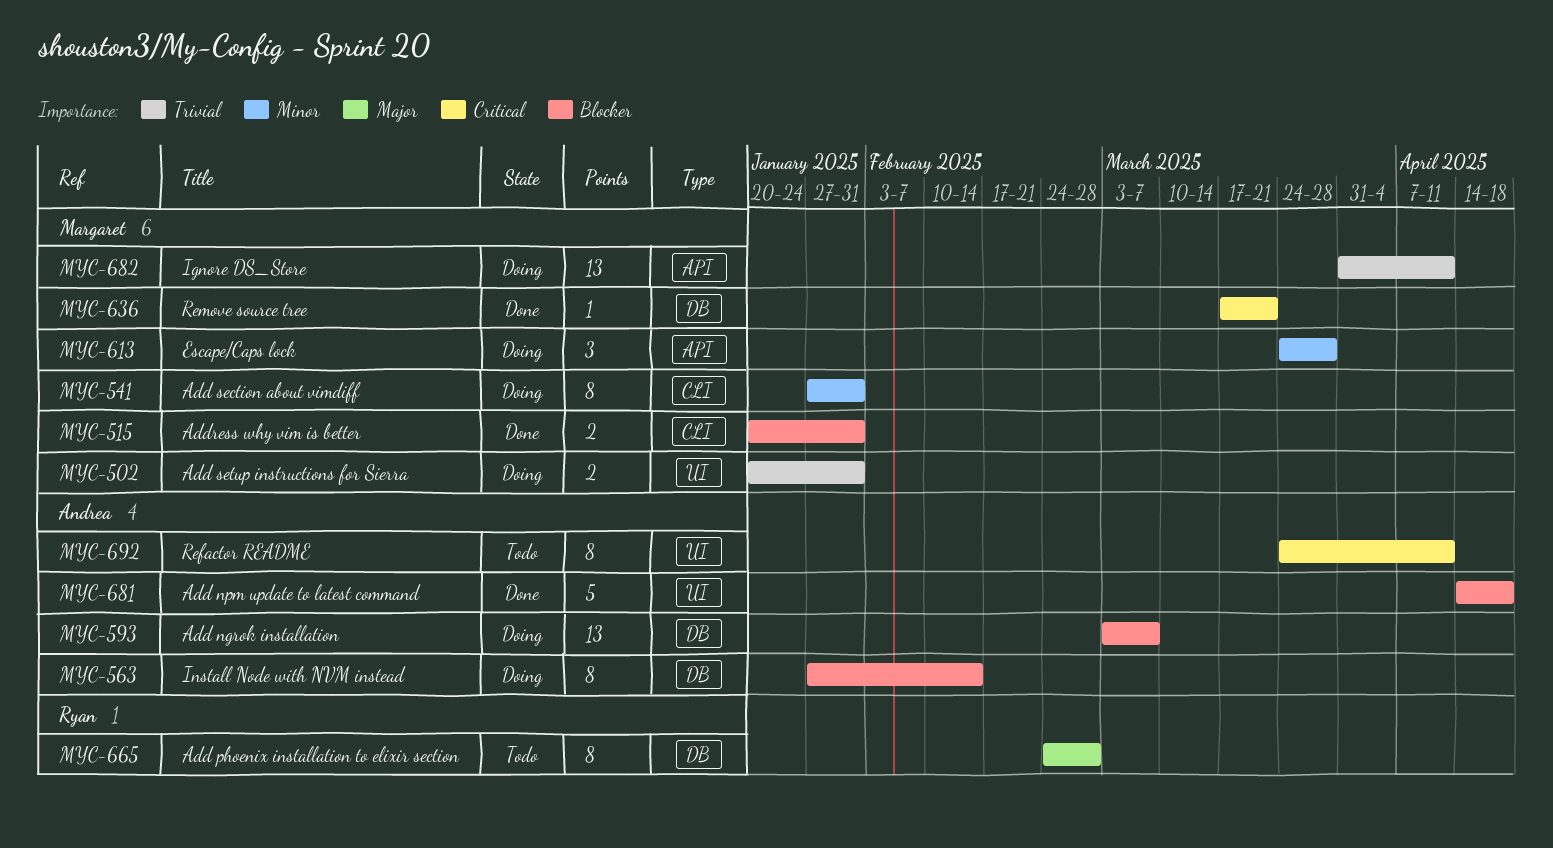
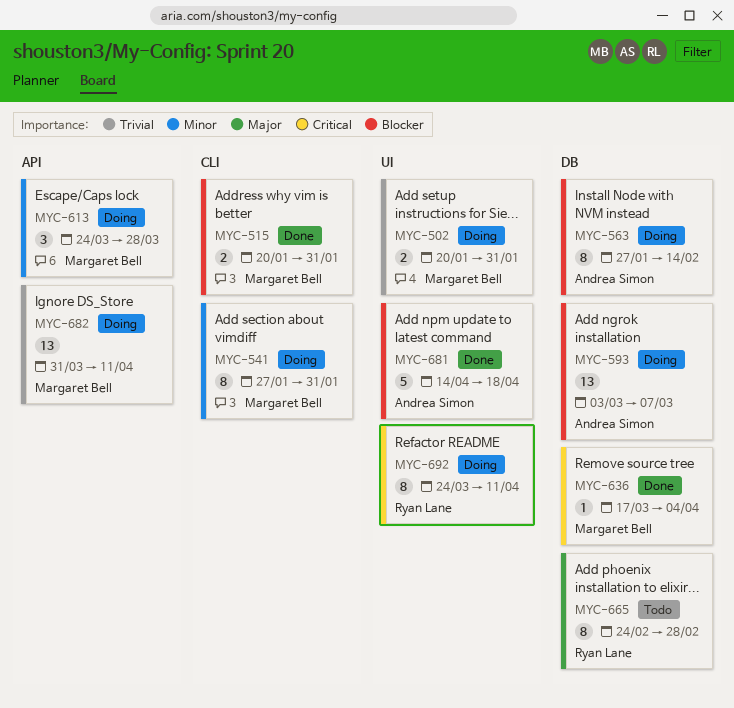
MYC-636, due: Mar 21 -> Apr 4
MYC-692, status: Todo -> Doing
MYC-692, owner: Andrea Simon -> Ryan Lane

